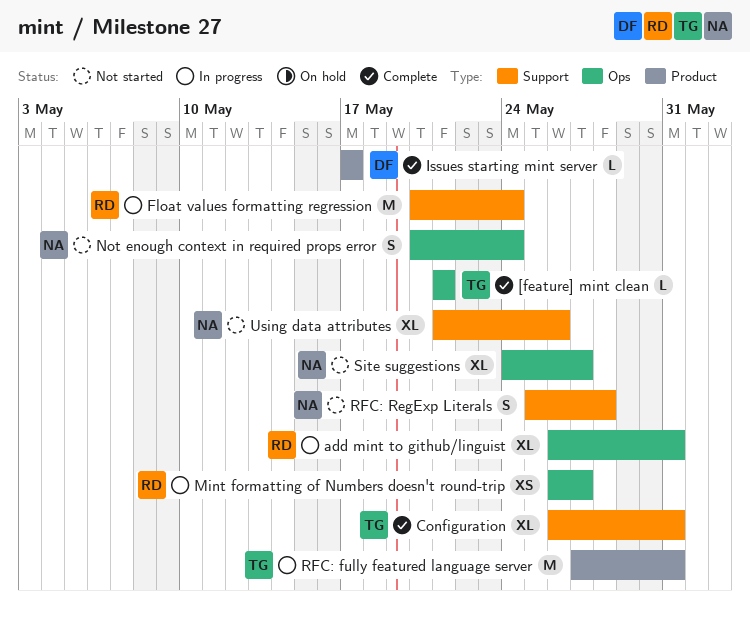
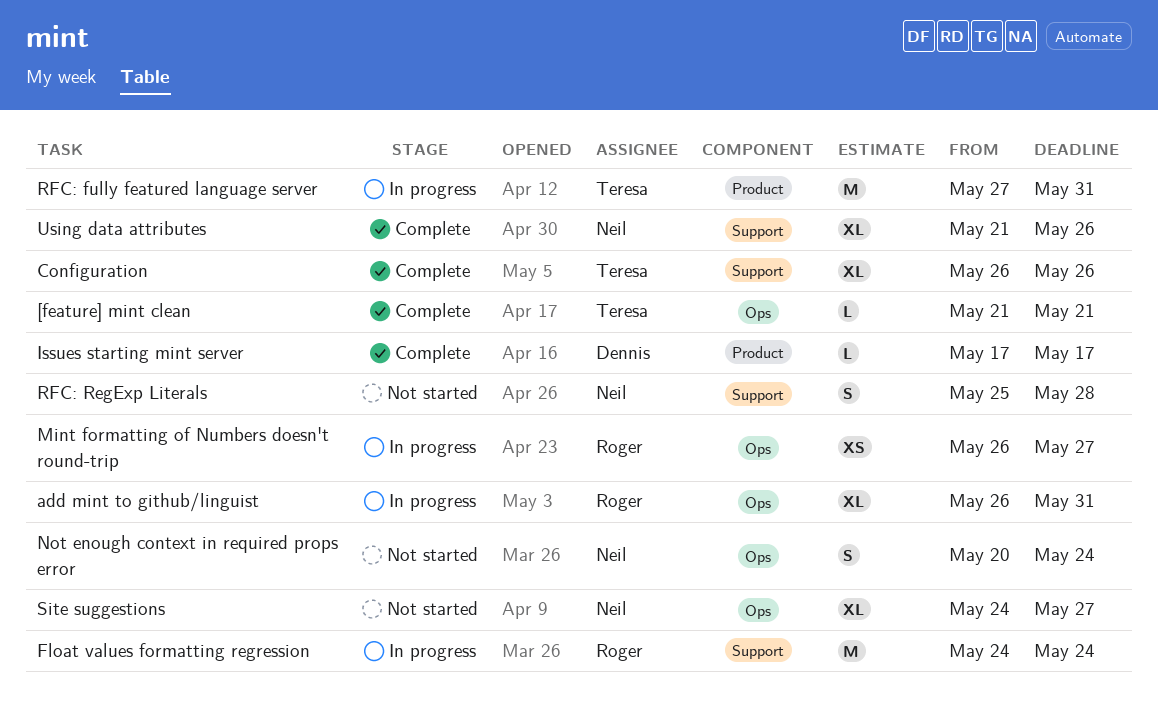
Configuration, due: May 31 -> May 26
Float values formatting regression, start: May 20 -> May 24
Using data attributes, status: Not started -> Complete

